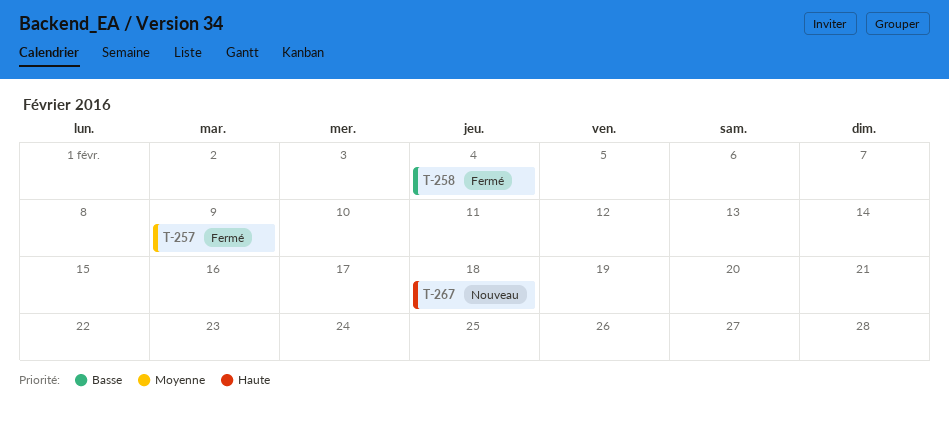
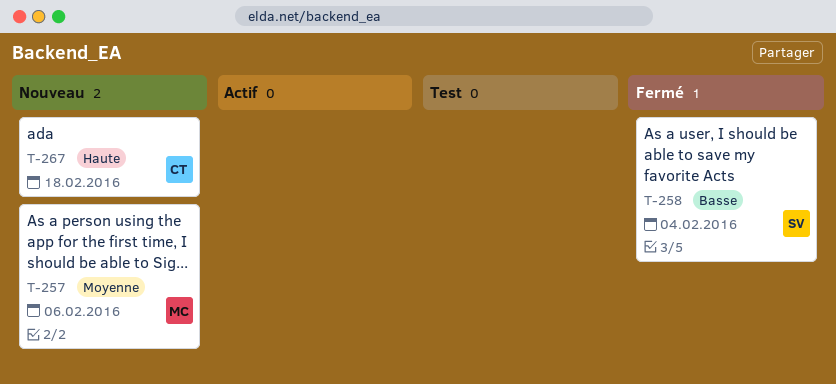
T-257, status: Fermé -> Nouveau
T-257, due: Feb 9 -> Feb 6

